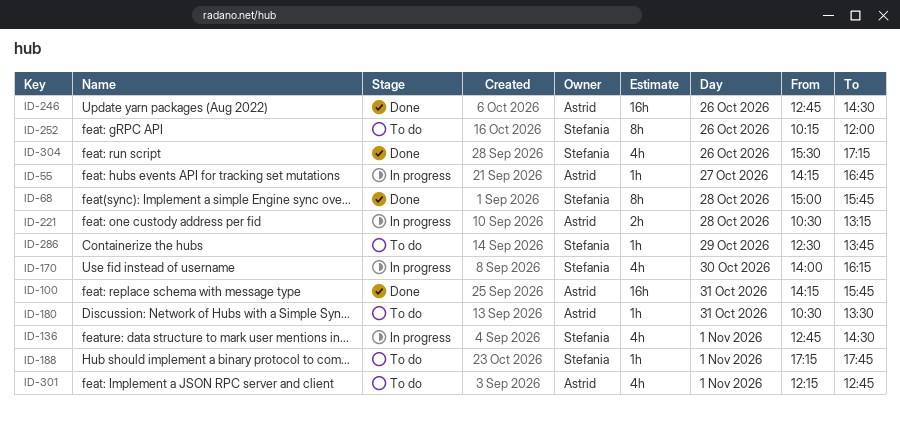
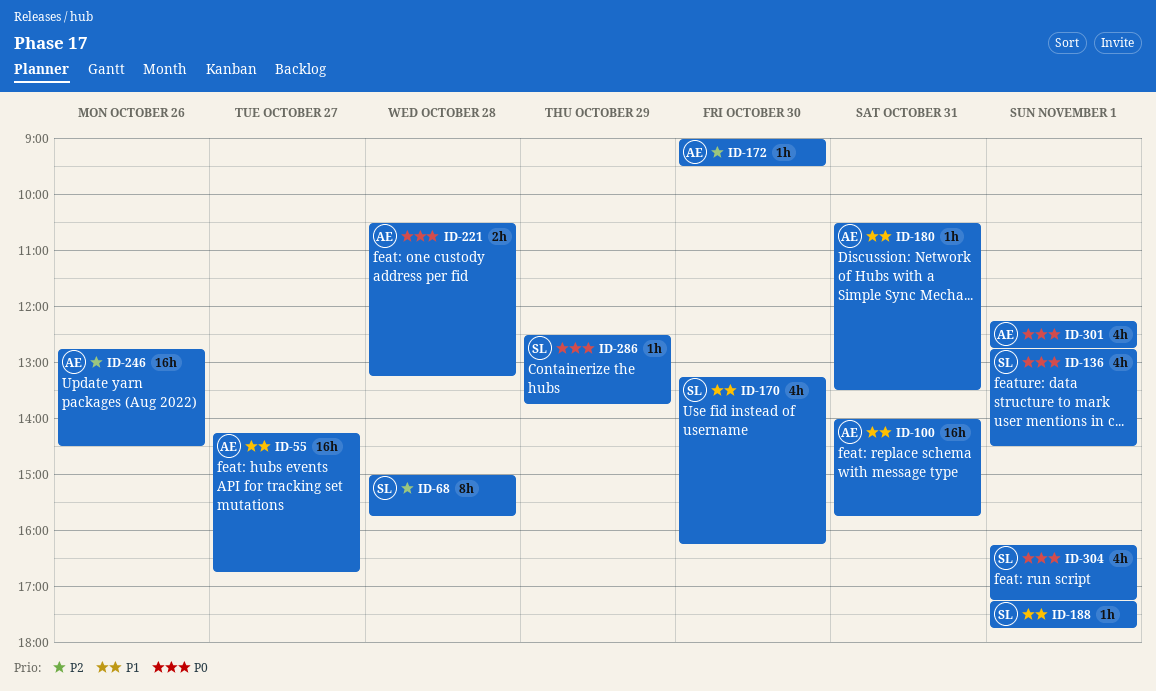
ID-55, estimate: 1h -> 16h
ID-100, begins: 14:15 -> 14:00
ID-170, begins: 14:00 -> 13:15
ID-172: none -> present
ID-252: present -> none
ID-304, day: Oct 26 -> Nov 1
ID-304, begins: 15:30 -> 16:15

